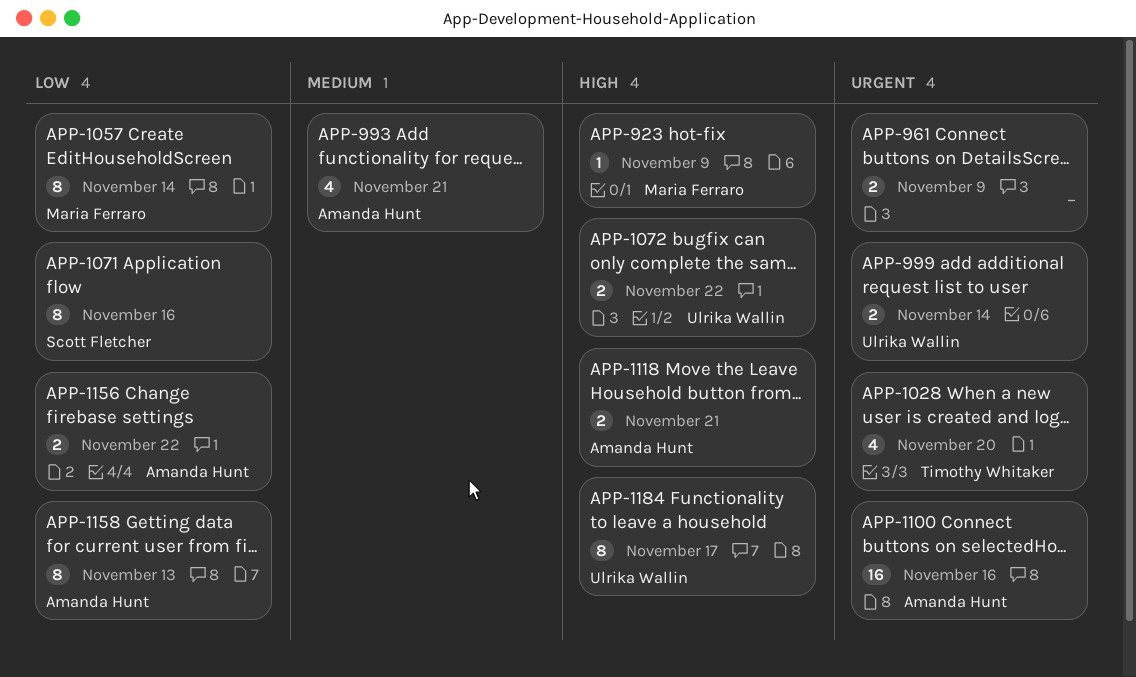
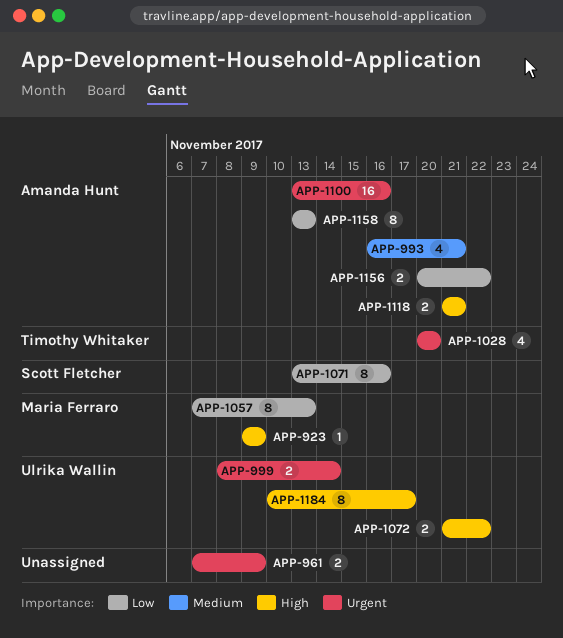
APP-1057, due: Nov 14 -> Nov 13

